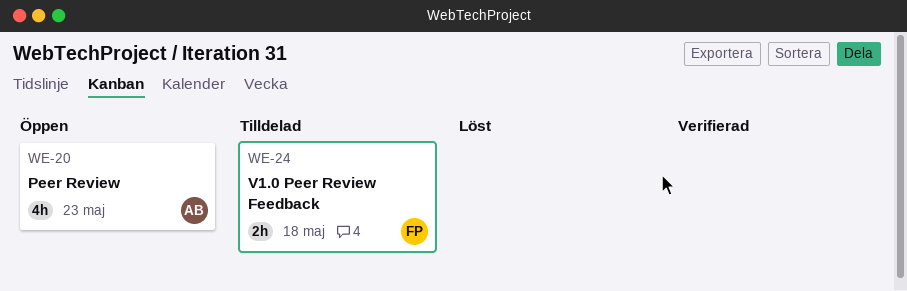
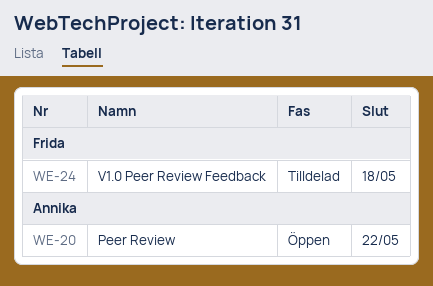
WE-20, due: May 23 -> May 22

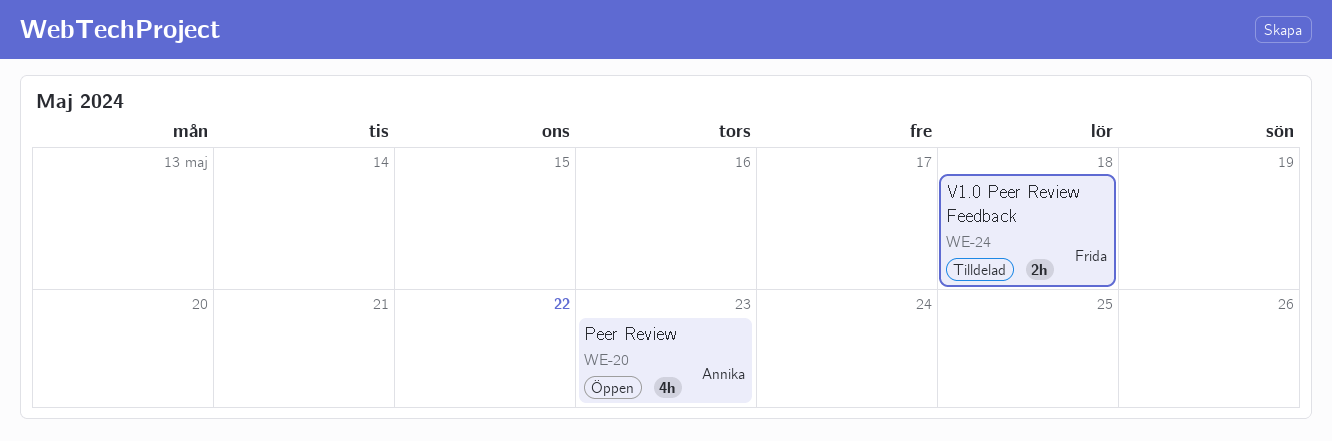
WE-20, due: May 22 -> May 23

